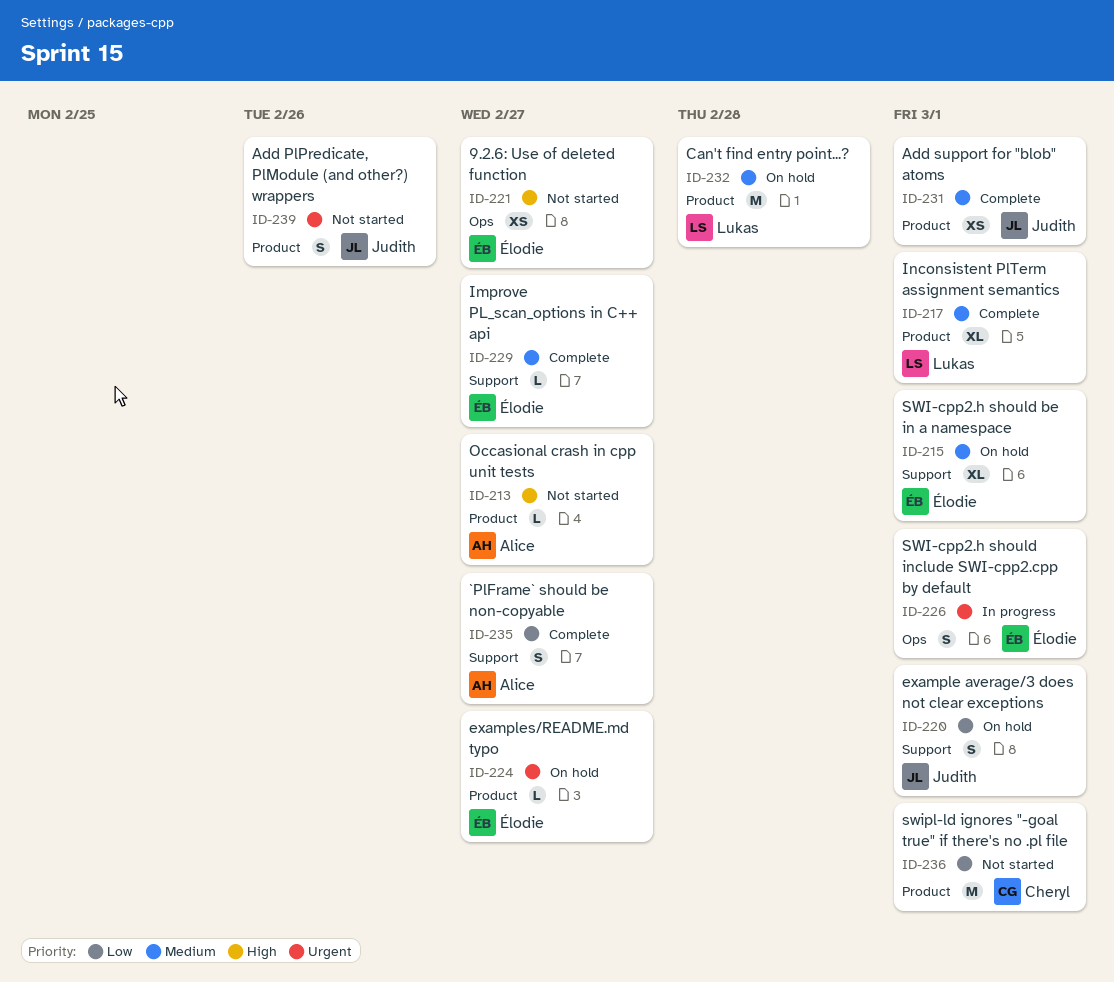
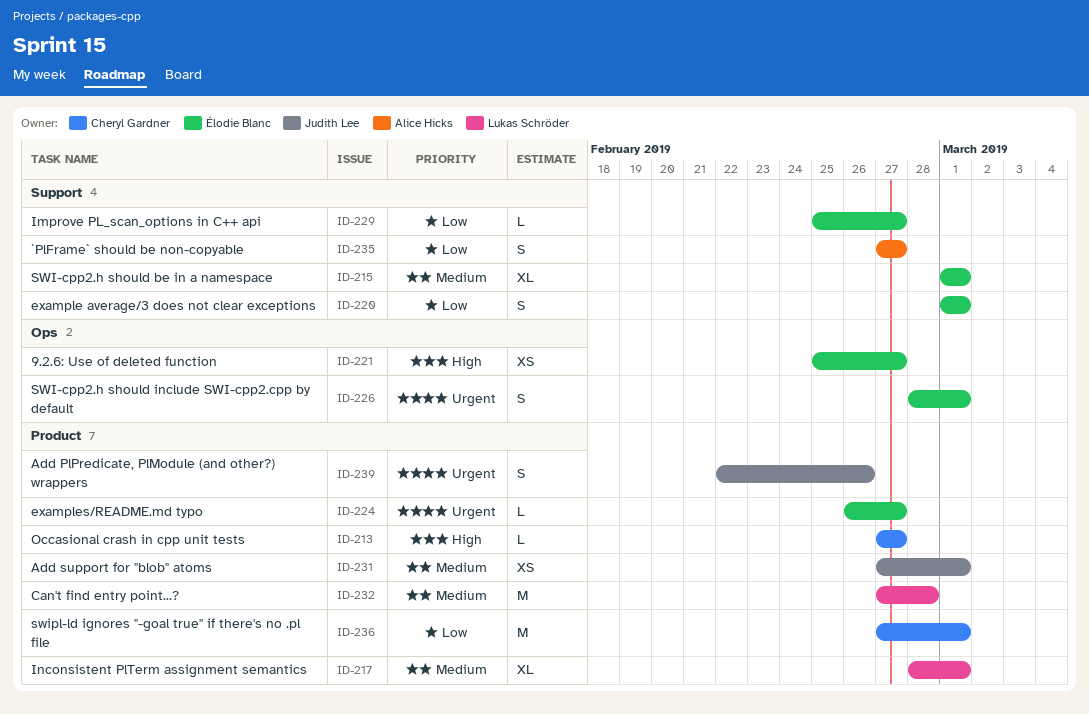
ID-213, owner: Alice Hicks -> Cheryl Gardner
ID-220, owner: Judith Lee -> Élodie Blanc
ID-229, priority: Medium -> Low

